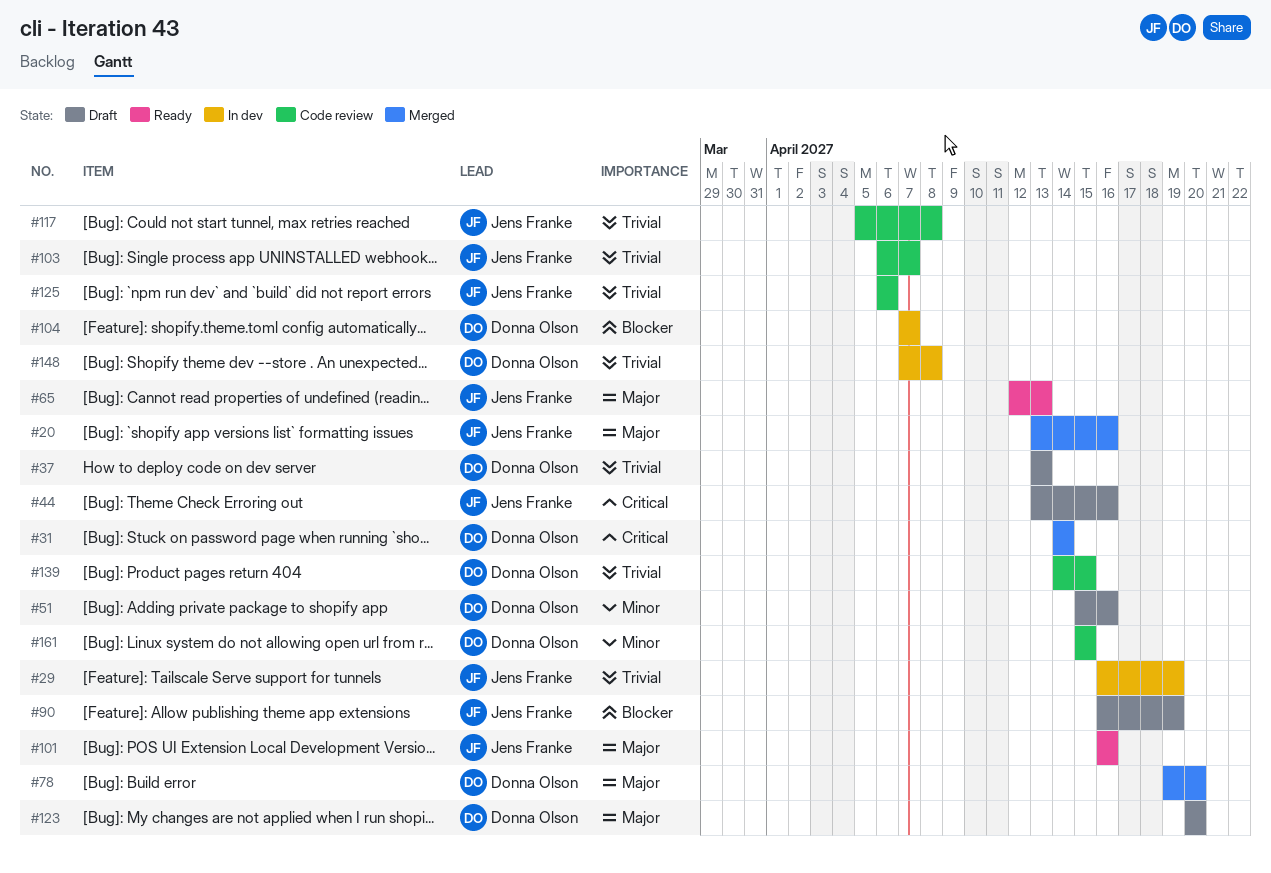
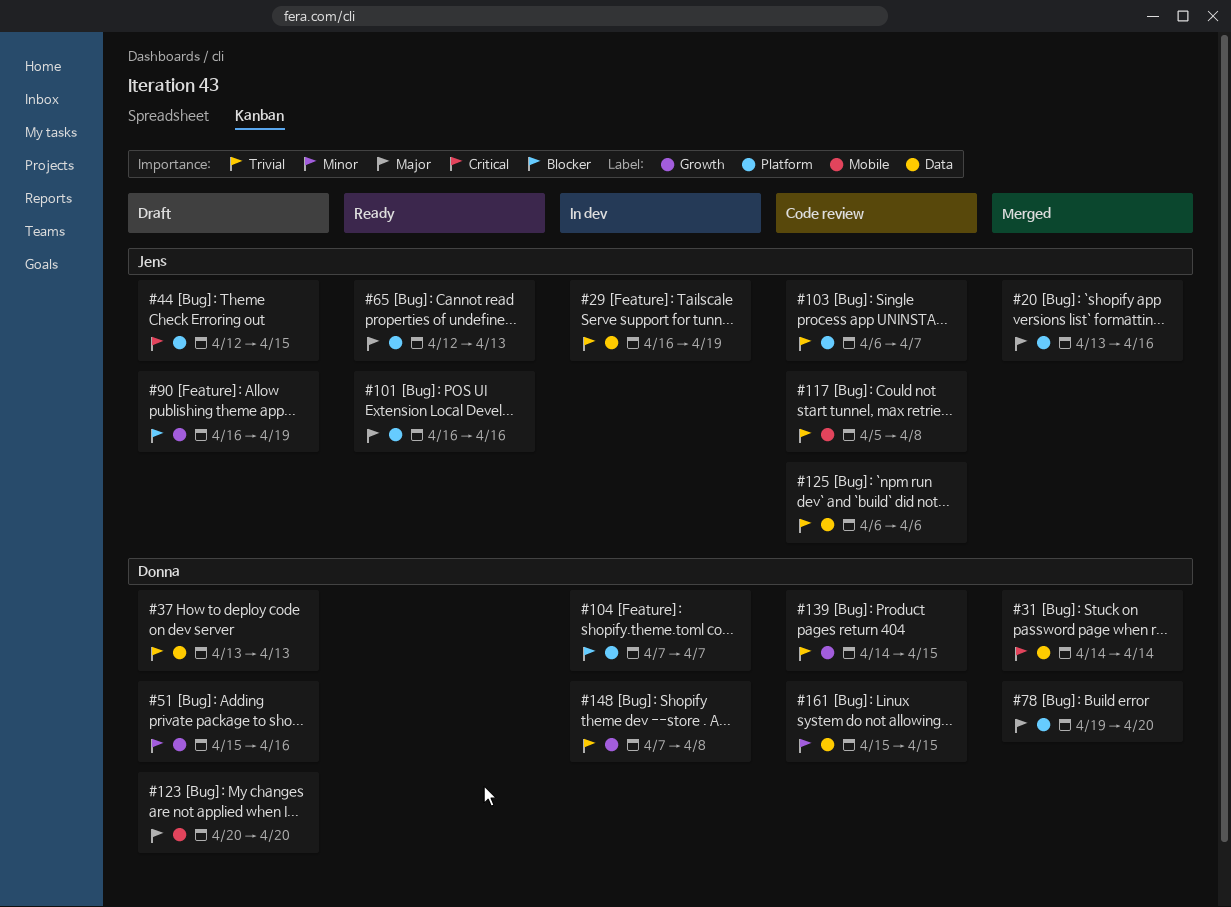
#44, start: Apr 13 -> Apr 12
#44, due: Apr 16 -> Apr 15

